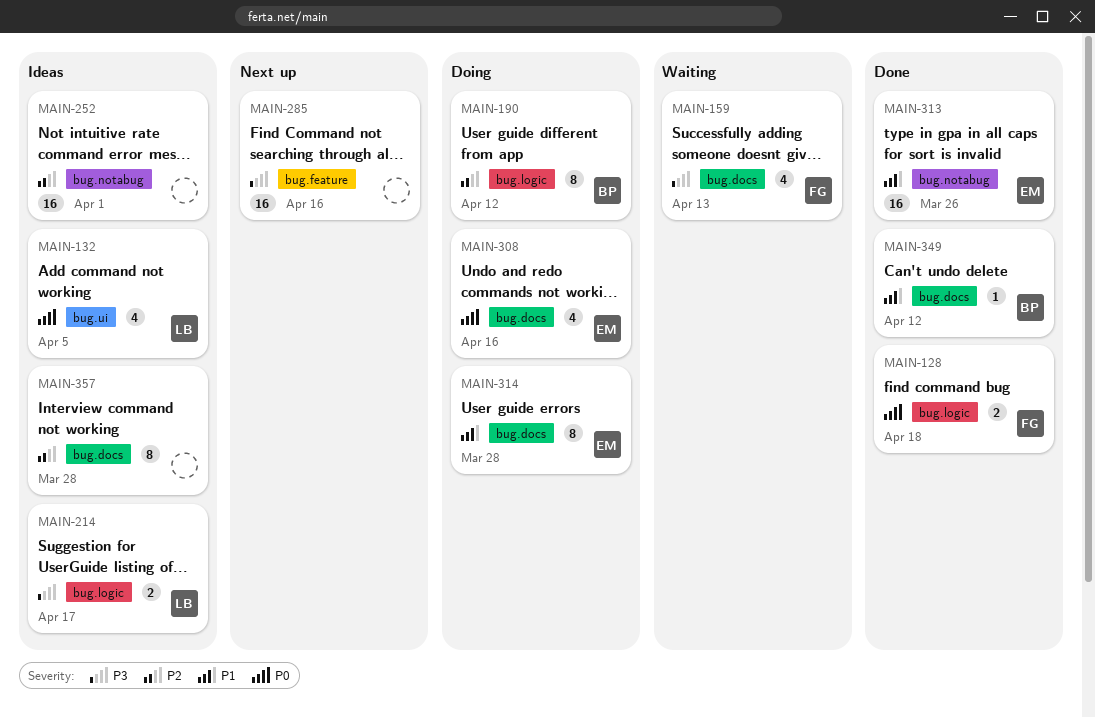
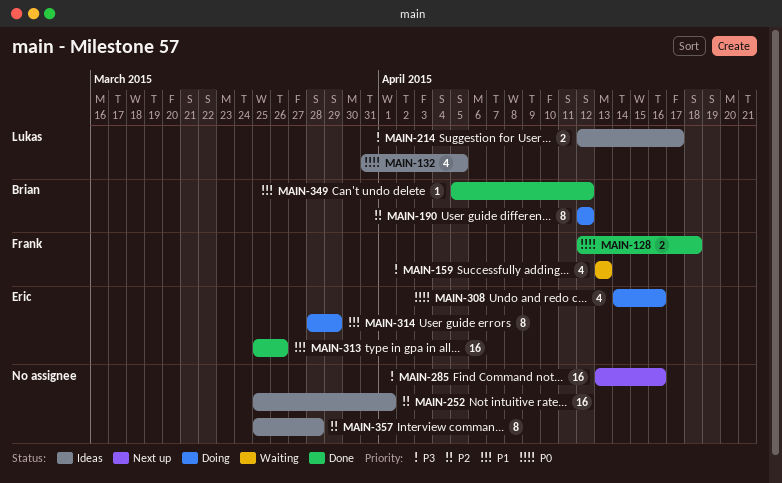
MAIN-314, due: Mar 28 -> Mar 29

